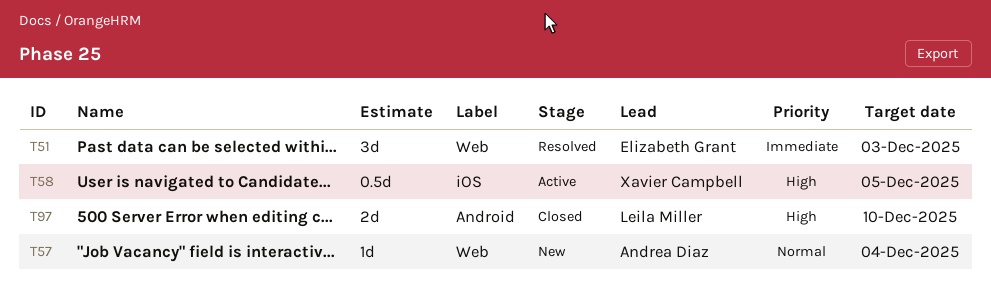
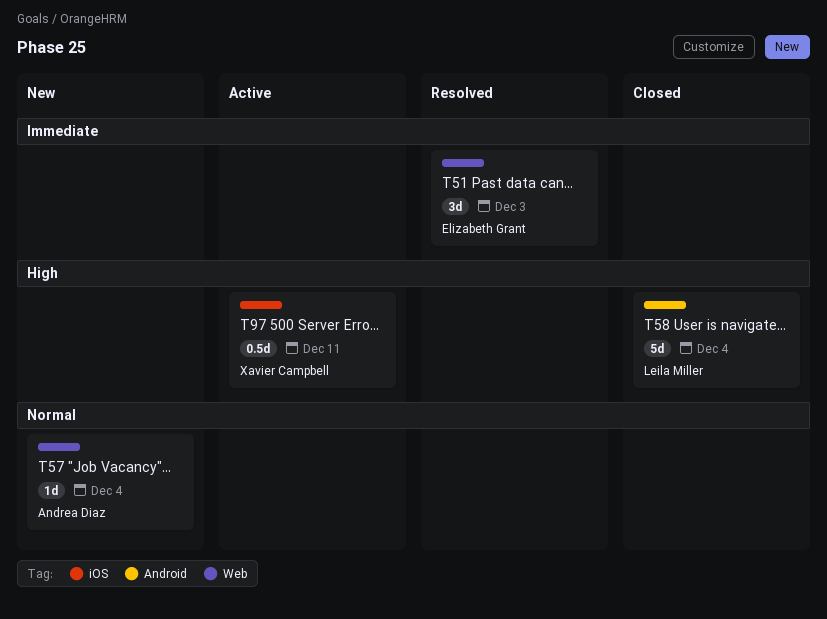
T58, status: Active -> Closed
T58, owner: Xavier Campbell -> Leila Miller
T58, label: iOS -> Android
T58, estimate: 0.5d -> 5d
T58, due: Dec 5 -> Dec 4
T97, status: Closed -> Active
T97, owner: Leila Miller -> Xavier Campbell
T97, label: Android -> iOS
T97, estimate: 2d -> 0.5d
T97, due: Dec 10 -> Dec 11

